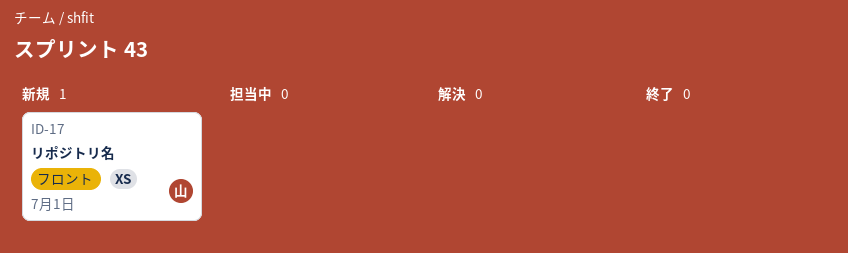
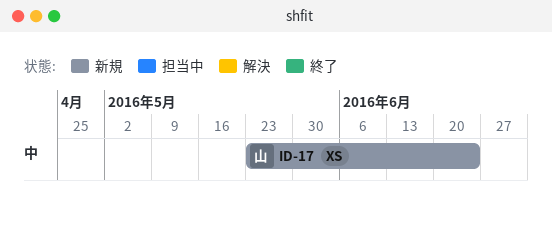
ID-17, due: Jul 1 -> Jun 24

